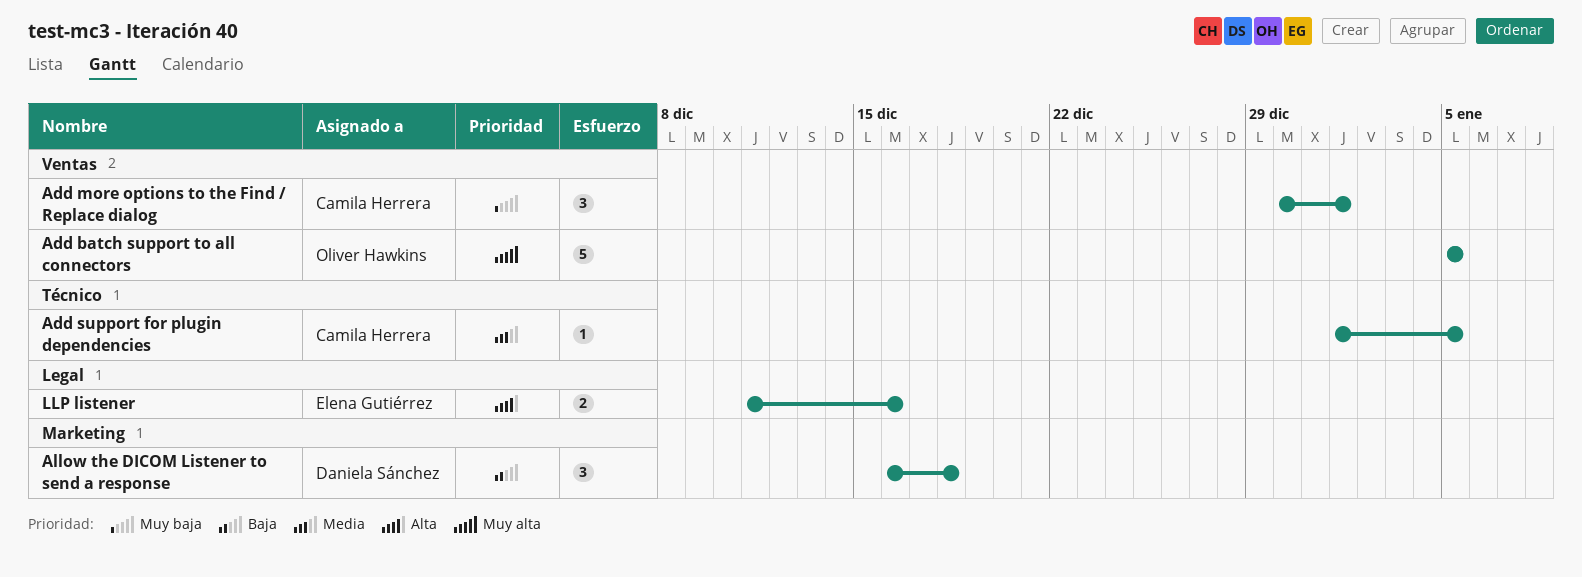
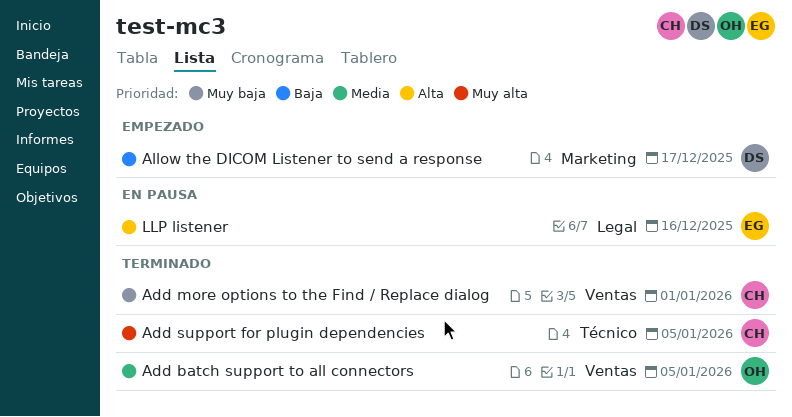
Add batch support to all connectors, priority: Muy alta -> Media
Add support for plugin dependencies, priority: Media -> Muy alta
Allow the DICOM Listener to send a response, due: Dec 18 -> Dec 17

